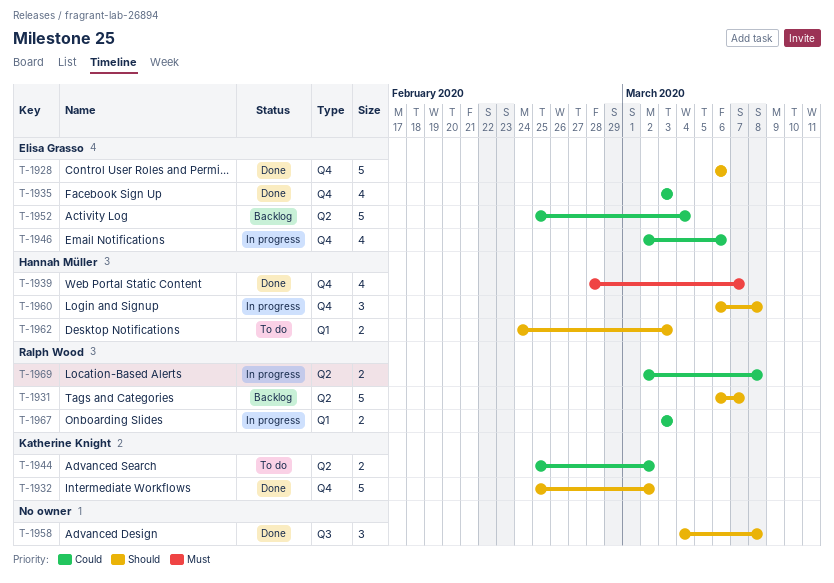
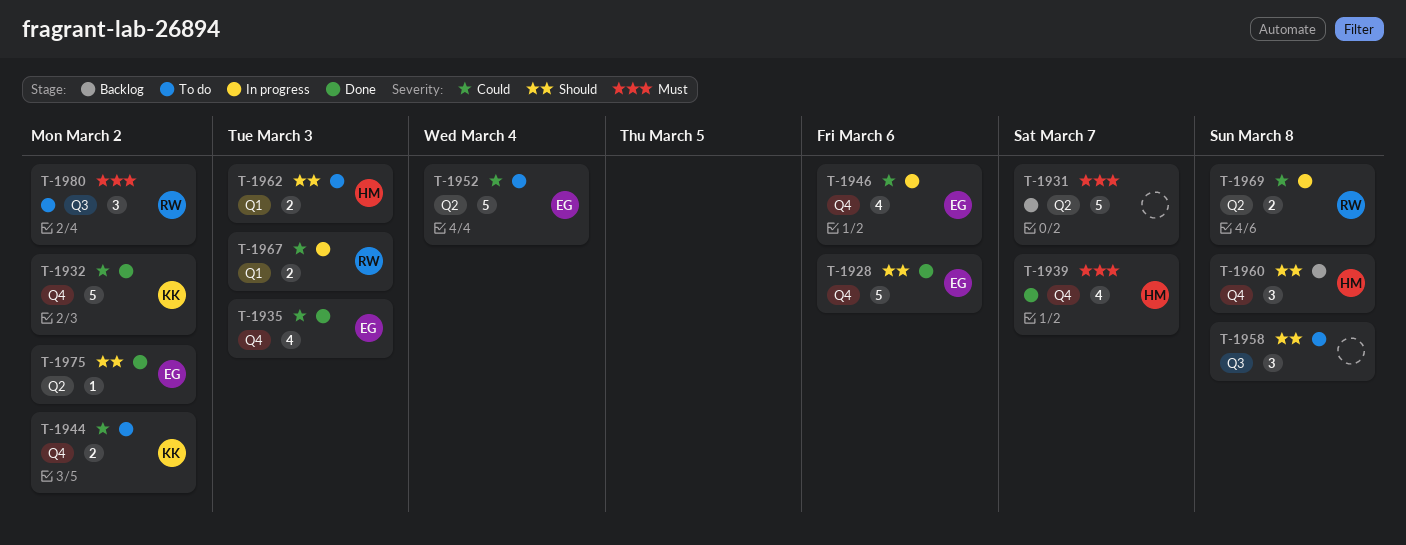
T-1931, owner: Ralph Wood -> none
T-1931, priority: Should -> Must
T-1932, priority: Should -> Could
T-1944, label: Q2 -> Q4
T-1952, status: Backlog -> To do
T-1958, status: Done -> To do
T-1960, status: In progress -> Backlog
T-1975: none -> present
T-1980: none -> present

